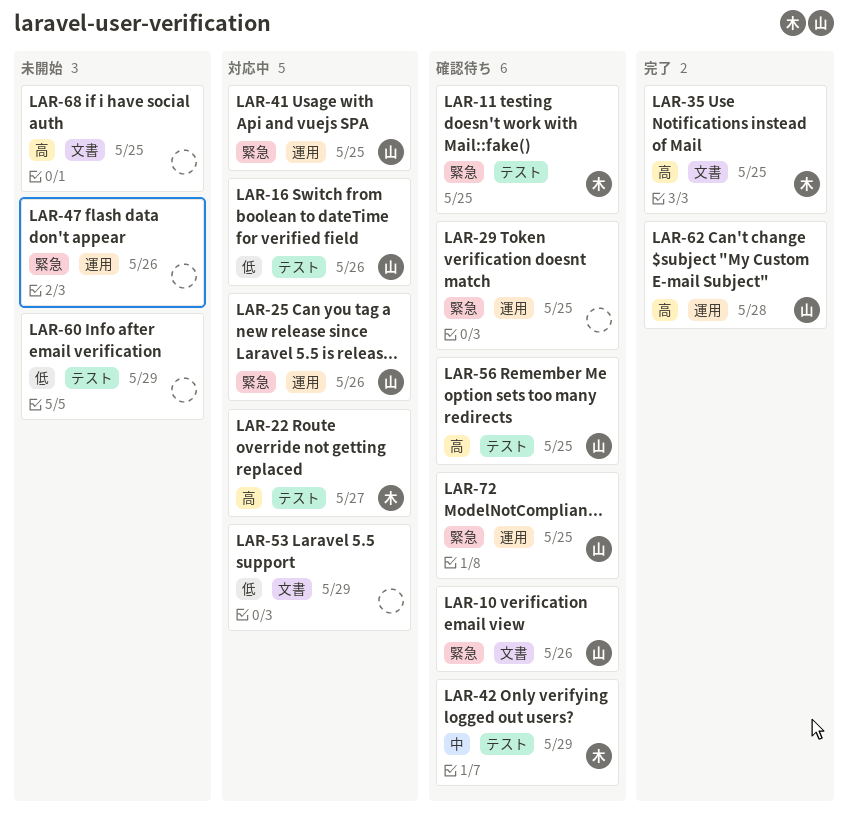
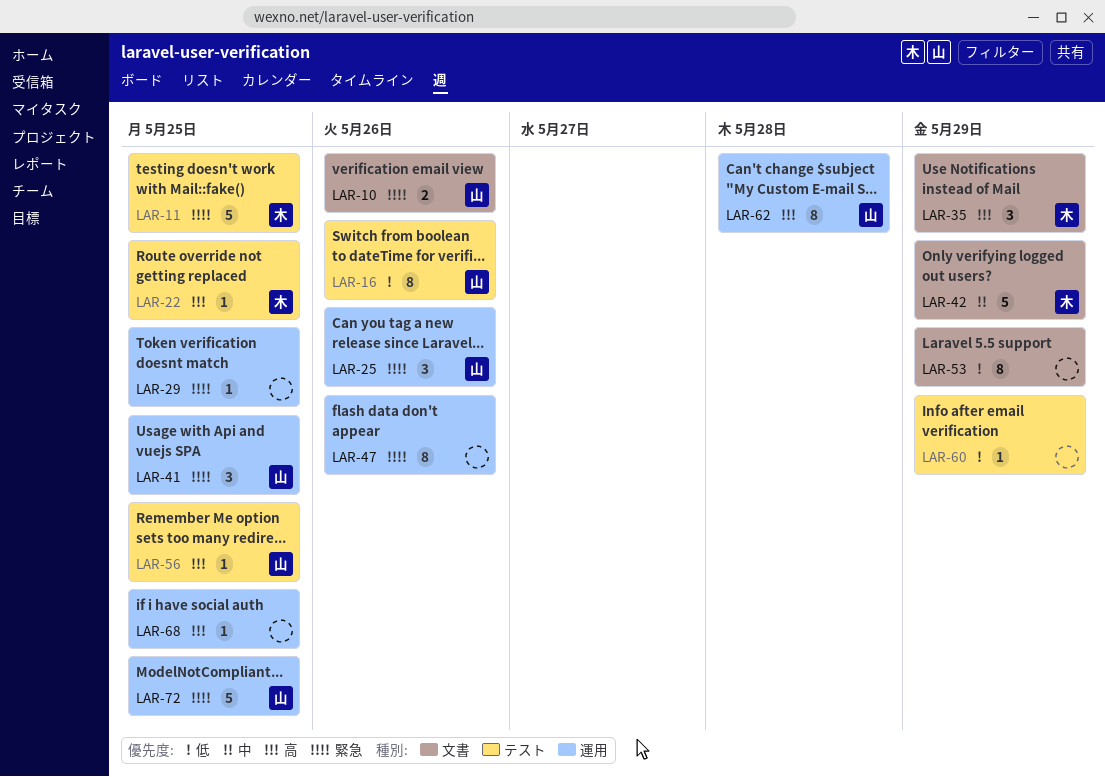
LAR-22, due: May 27 -> May 25
LAR-35, due: May 25 -> May 29
LAR-42, label: テスト -> 文書
LAR-68, label: 文書 -> 運用

